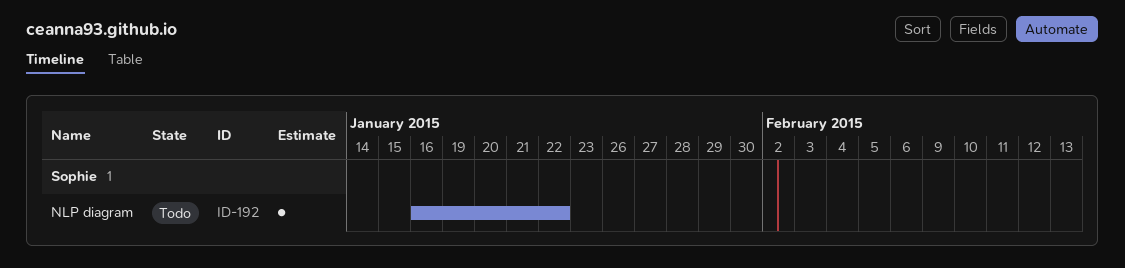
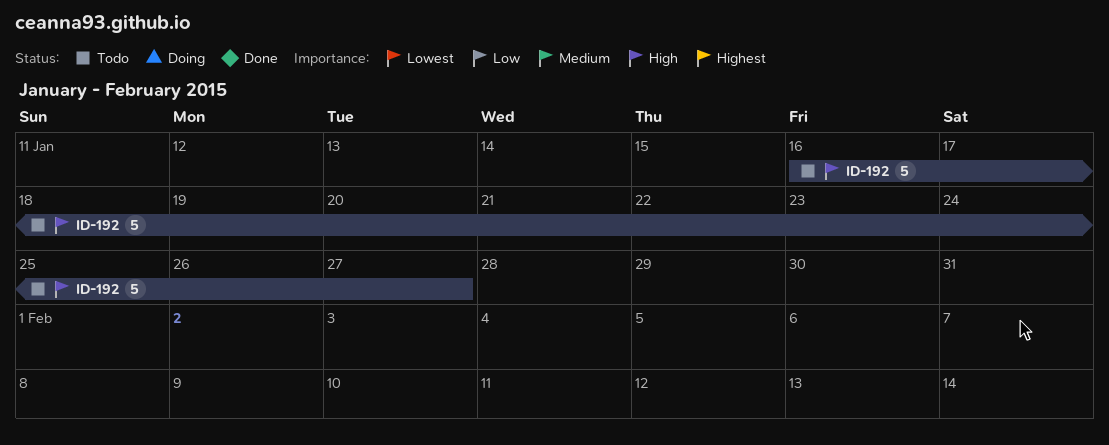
ID-192, estimate: 1 -> 5
ID-192, due: Jan 22 -> Jan 27

